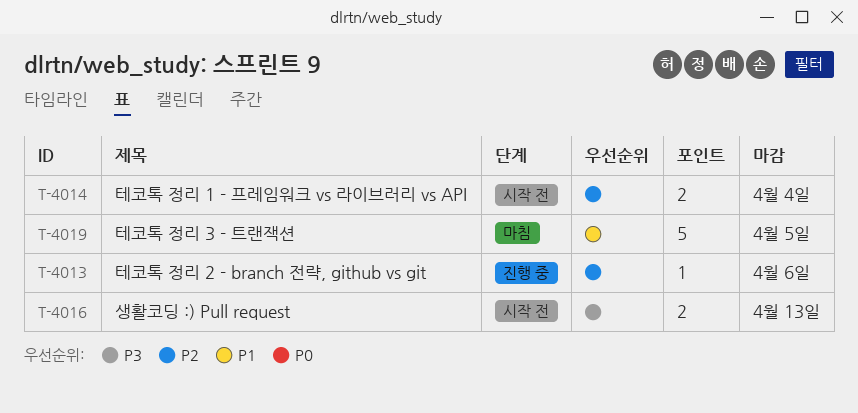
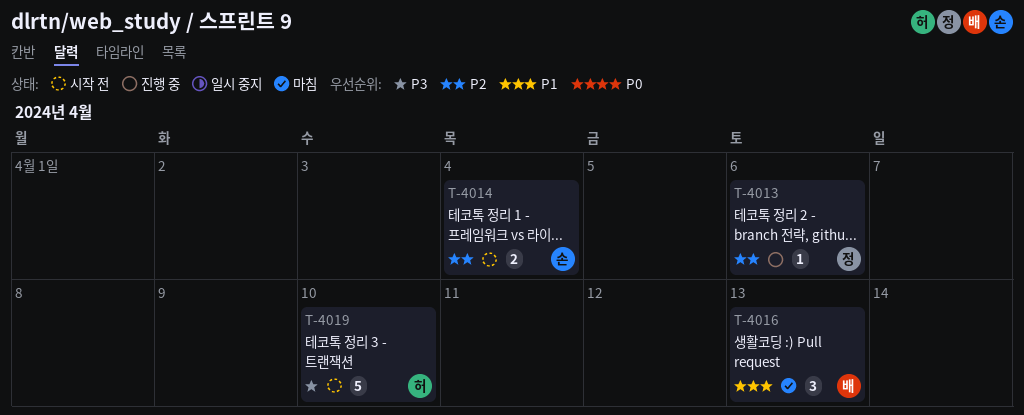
T-4016, status: 시작 전 -> 마침
T-4016, priority: P3 -> P1
T-4016, estimate: 2 -> 3
T-4019, status: 마침 -> 시작 전
T-4019, priority: P1 -> P3
T-4019, due: Apr 5 -> Apr 10

